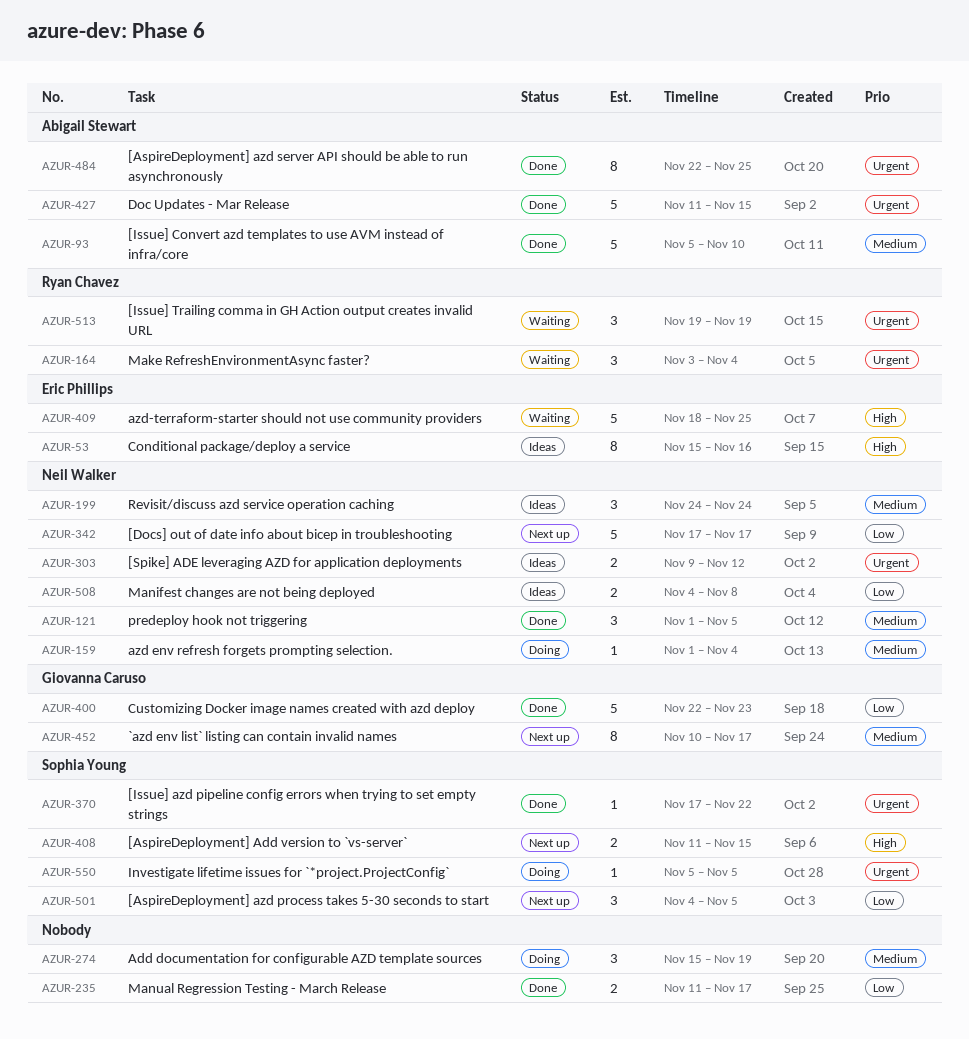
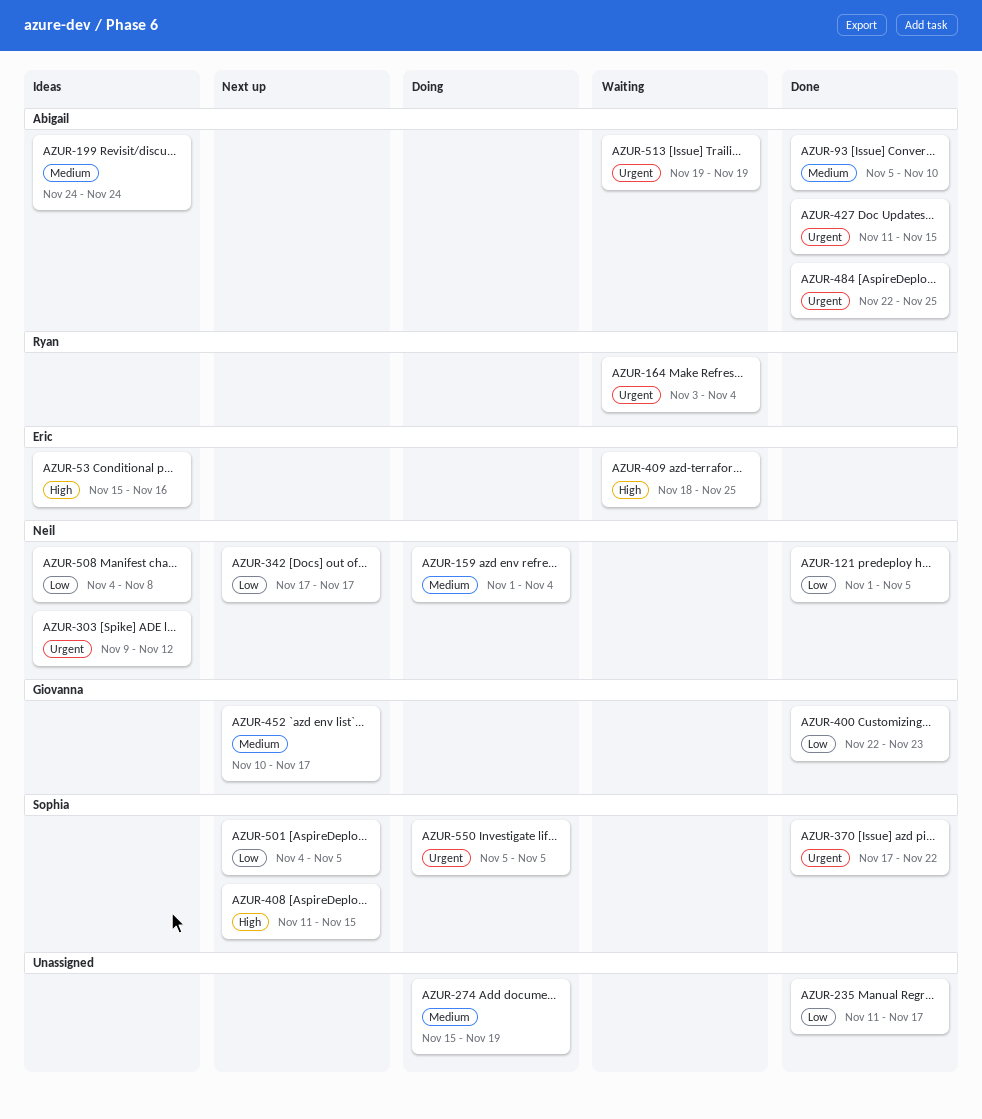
AZUR-121, priority: Medium -> Low
AZUR-199, owner: Neil Walker -> Abigail Stewart
AZUR-513, owner: Ryan Chavez -> Abigail Stewart

